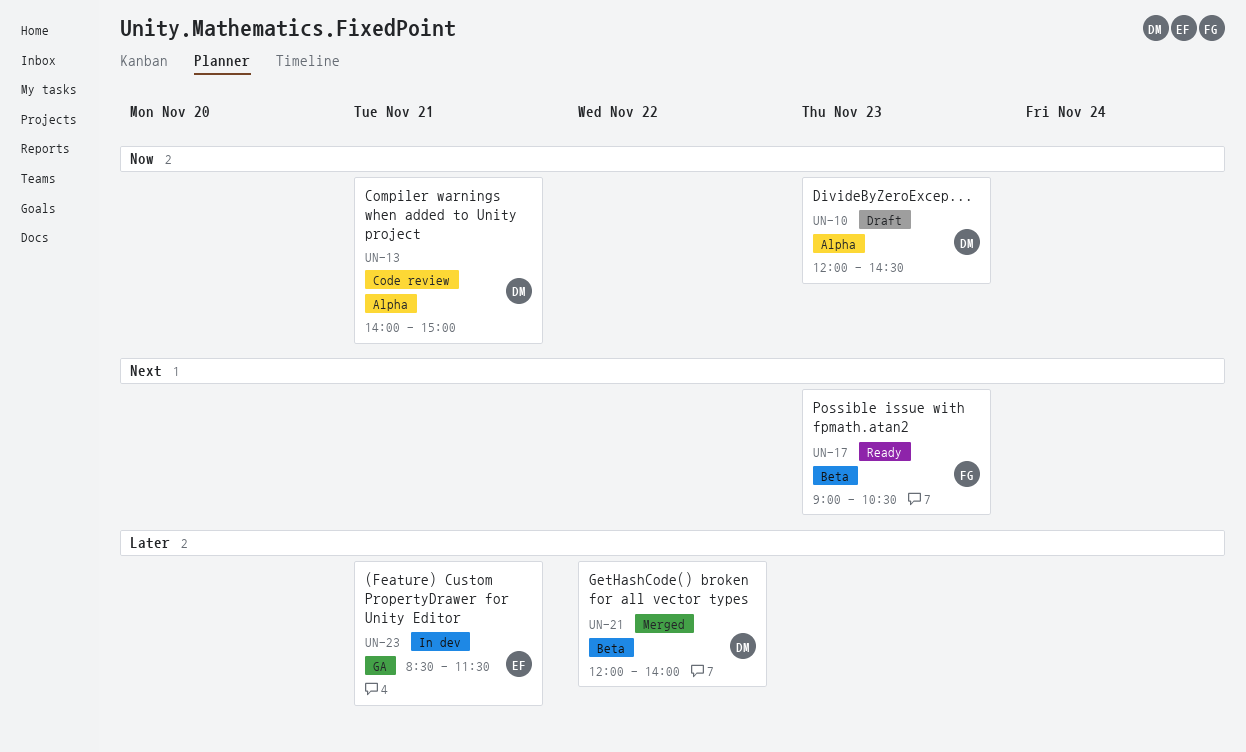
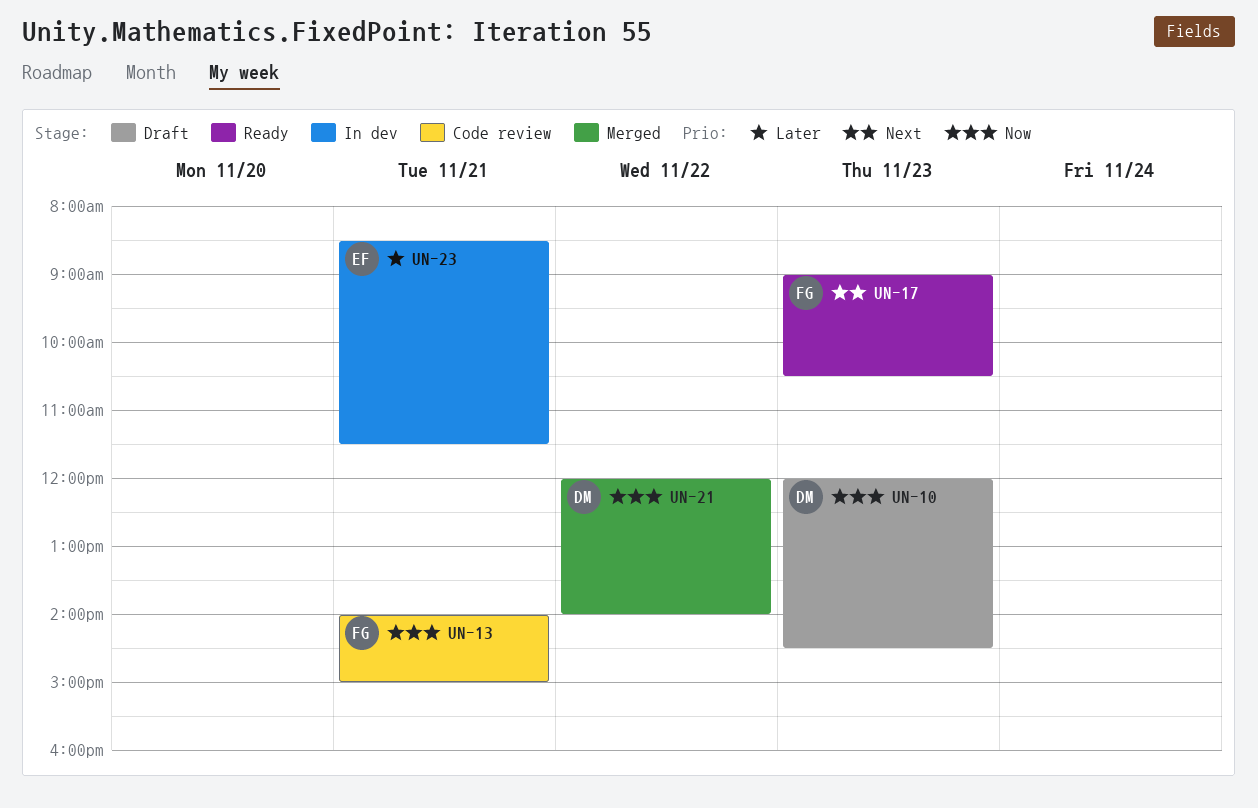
UN-13, owner: DM -> FG
UN-21, priority: Later -> Now

